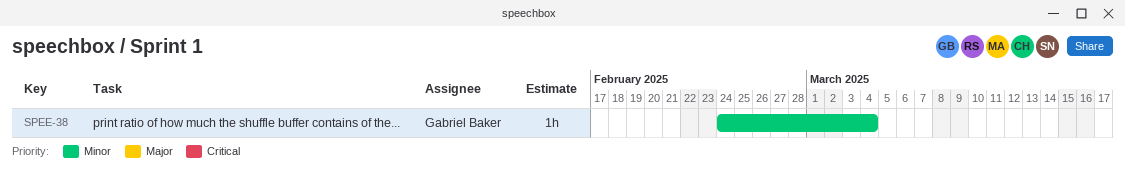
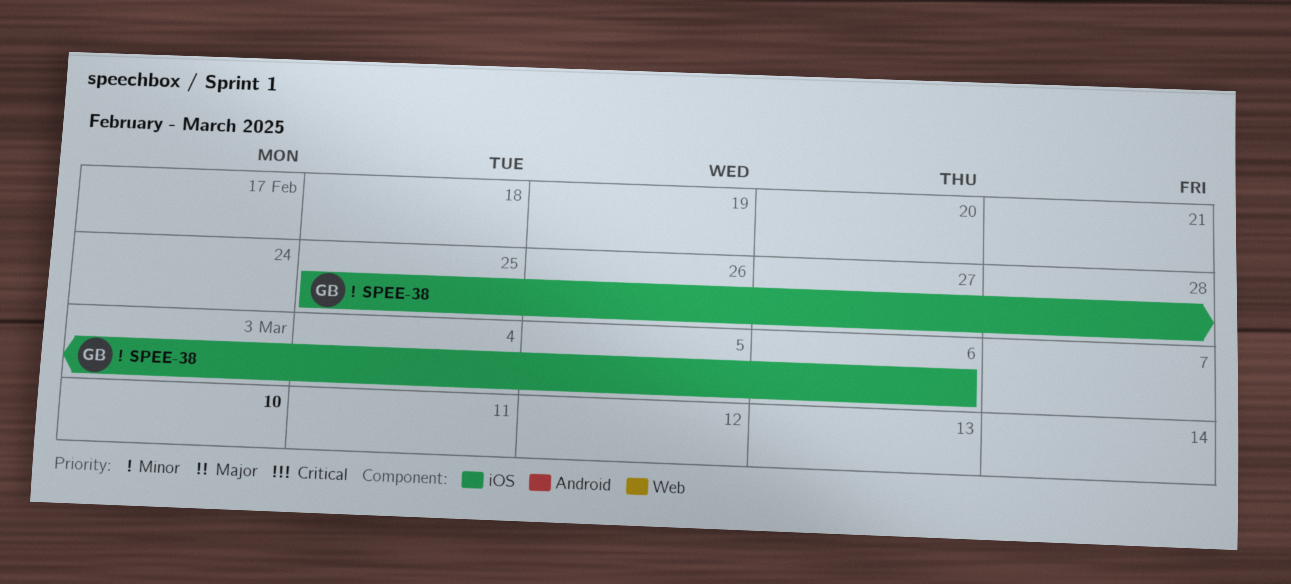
SPEE-38, start: Feb 24 -> Feb 25
SPEE-38, due: Mar 4 -> Mar 6

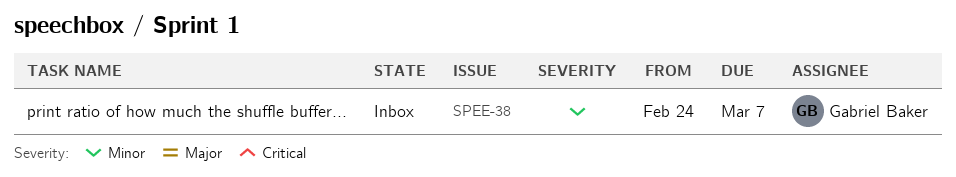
SPEE-38, start: Feb 25 -> Feb 24
SPEE-38, due: Mar 6 -> Mar 7

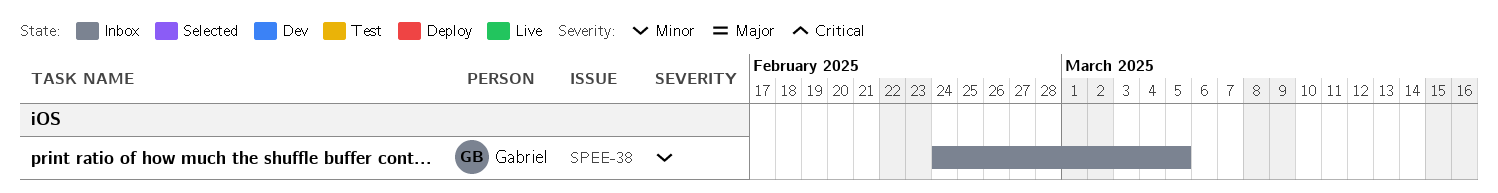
SPEE-38, due: Mar 7 -> Mar 5

